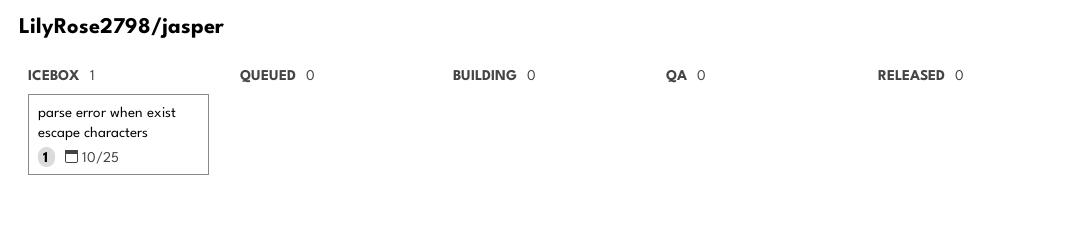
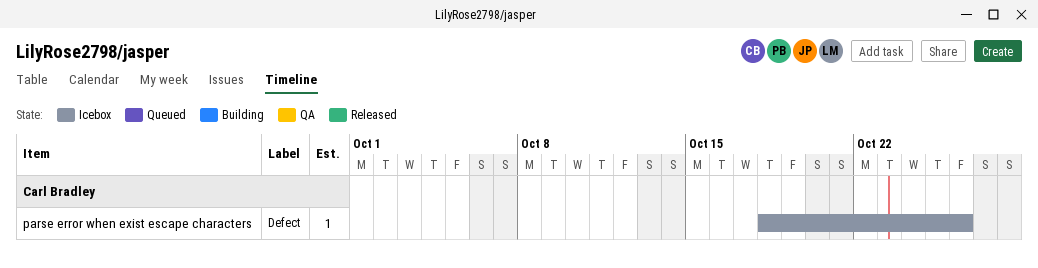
parse error when exist escape characters, due: Oct 25 -> Oct 26

